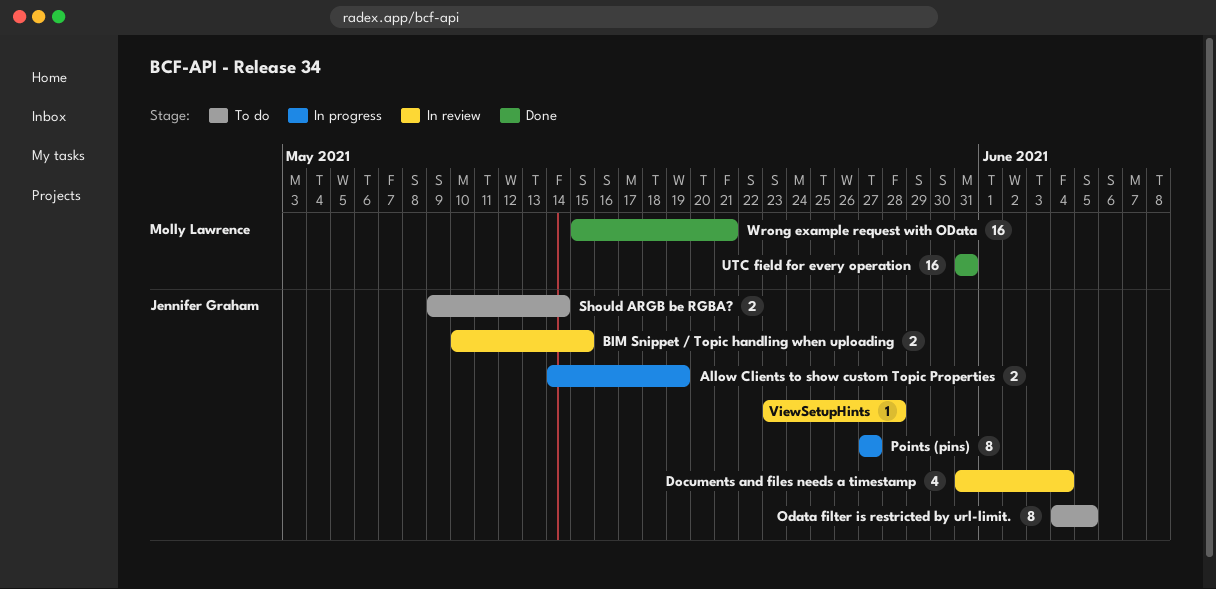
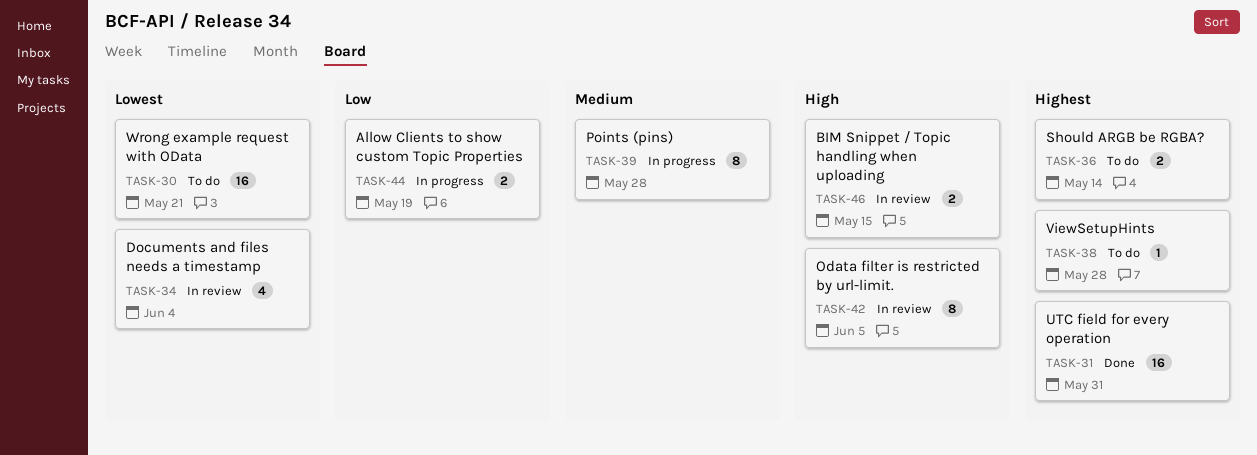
Odata filter is restricted by url-limit., status: To do -> In review
Points (pins), due: May 27 -> May 28
ViewSetupHints, status: In review -> To do
Wrong example request with OData, status: Done -> To do

